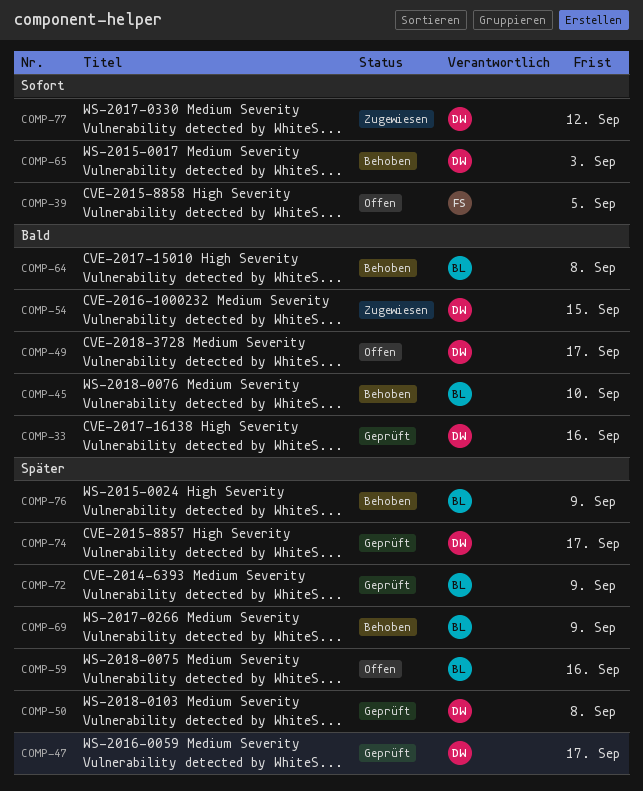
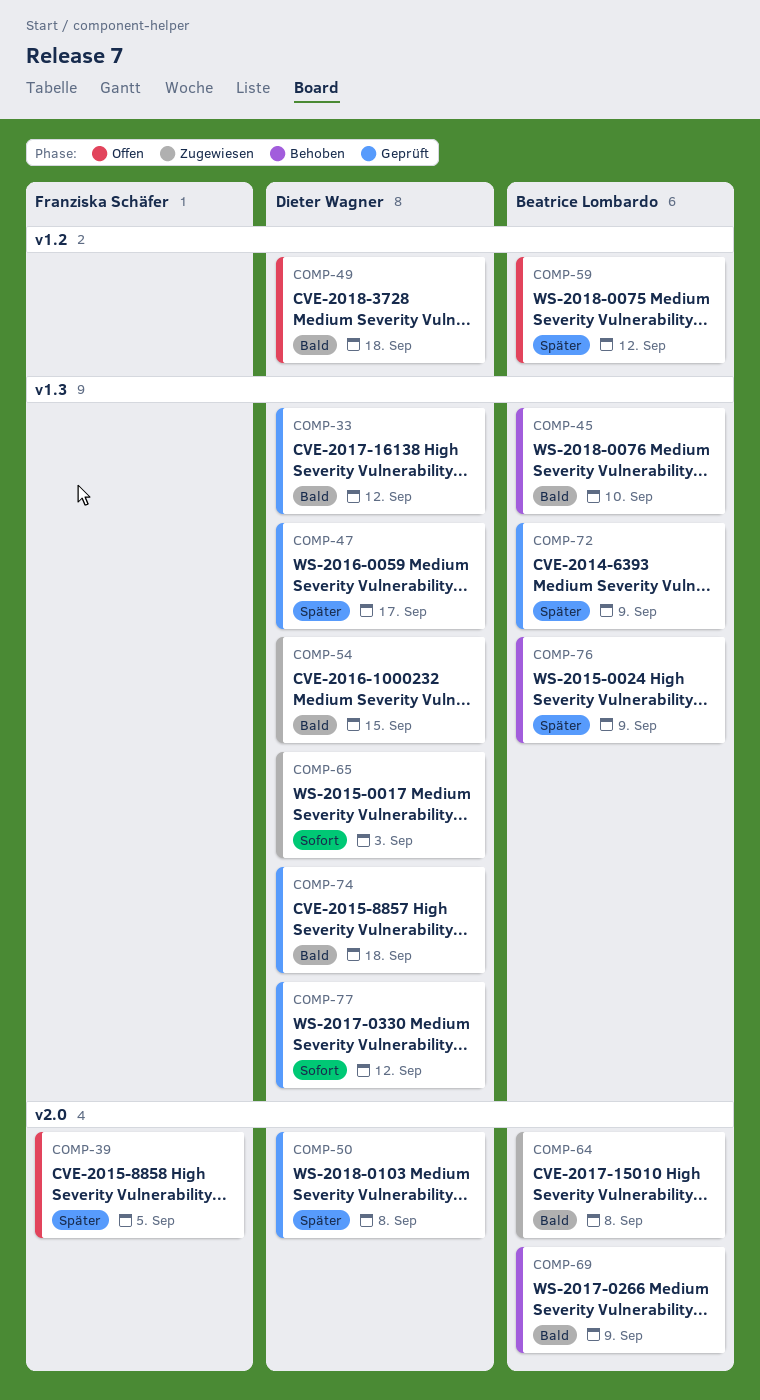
COMP-33, due: Sep 16 -> Sep 12
COMP-39, priority: Sofort -> Später
COMP-49, due: Sep 17 -> Sep 18
COMP-59, due: Sep 16 -> Sep 12
COMP-64, status: Behoben -> Zugewiesen
COMP-65, status: Behoben -> Zugewiesen
COMP-69, priority: Später -> Bald
COMP-74, priority: Später -> Bald
COMP-74, due: Sep 17 -> Sep 18
COMP-77, status: Zugewiesen -> Geprüft

